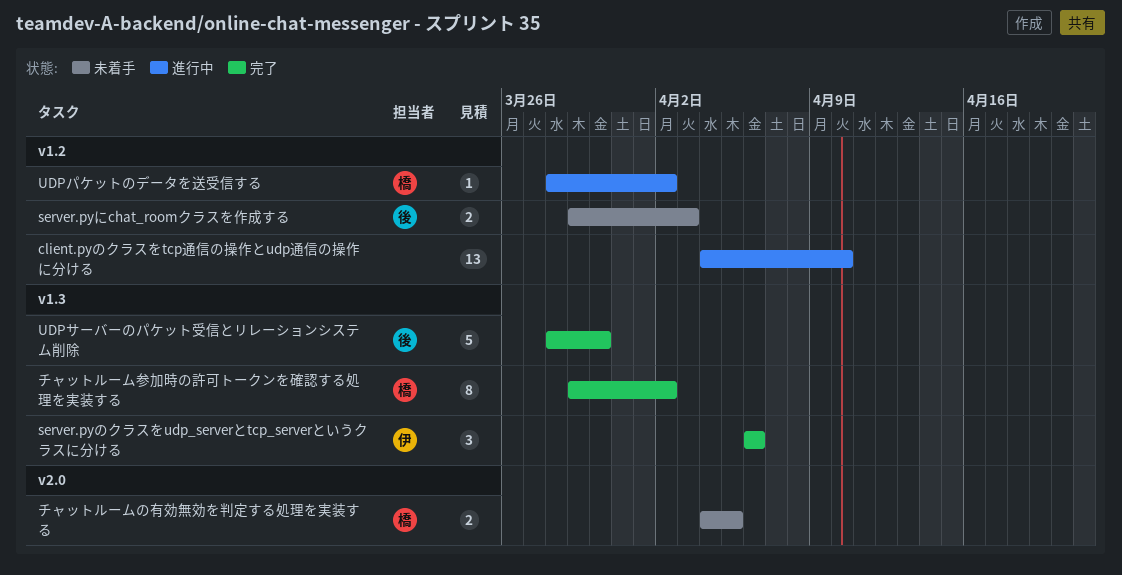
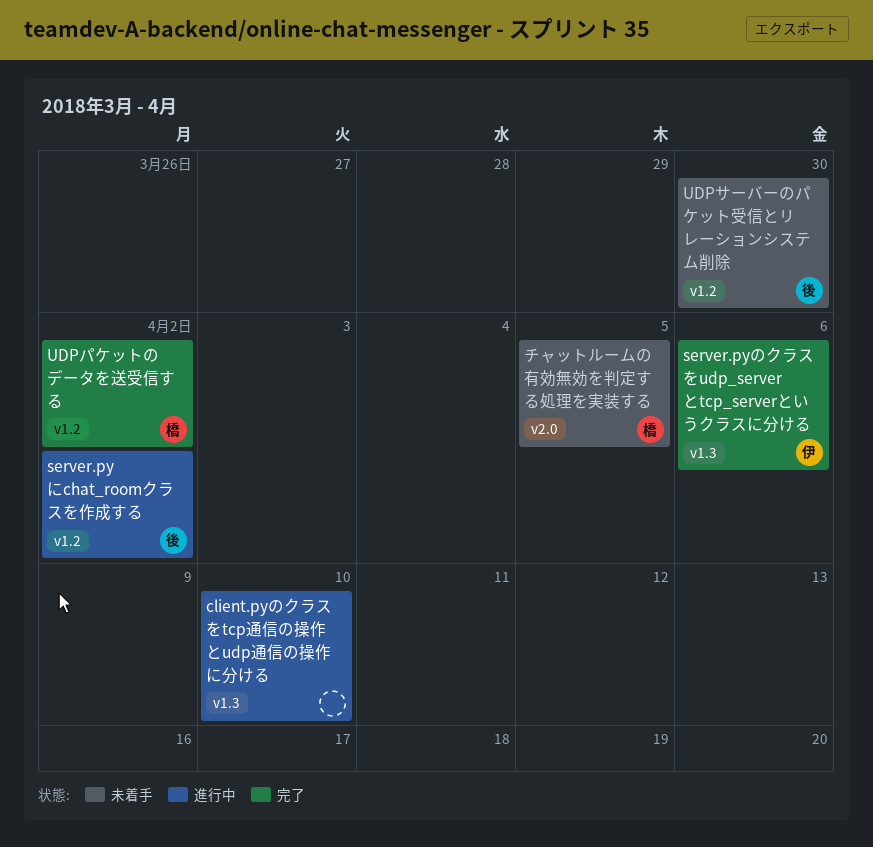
client.pyのクラスをtcp通信の操作とudp通信の操作に分ける, label: v1.2 -> v1.3
server.pyにchat_roomクラスを作成する, status: 未着手 -> 進行中
server.pyにchat_roomクラスを作成する, due: Apr 3 -> Apr 2
UDPサーバーのパケット受信とリレーションシステム削除, status: 完了 -> 未着手
UDPサーバーのパケット受信とリレーションシステム削除, label: v1.3 -> v1.2
UDPパケットのデータを送受信する, status: 進行中 -> 完了
チャットルーム参加時の許可トークンを確認する処理を実装する: present -> none

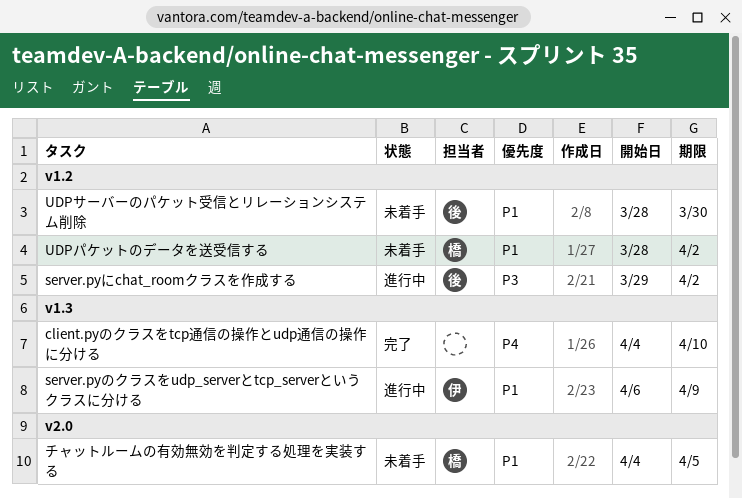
client.pyのクラスをtcp通信の操作とudp通信の操作に分ける, status: 進行中 -> 完了
server.pyのクラスをudp_serverとtcp_serverというクラスに分ける, status: 完了 -> 進行中
server.pyのクラスをudp_serverとtcp_serverというクラスに分ける, due: Apr 6 -> Apr 9
UDPパケットのデータを送受信する, status: 完了 -> 未着手

